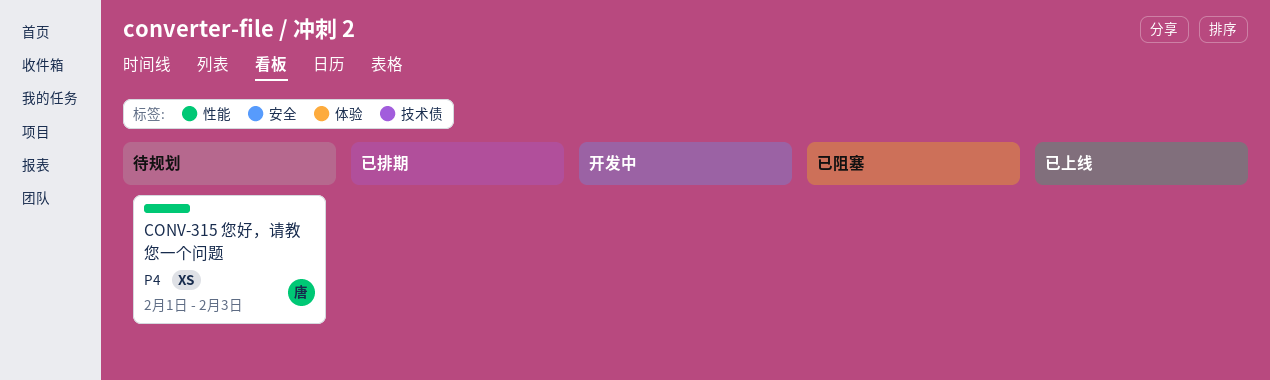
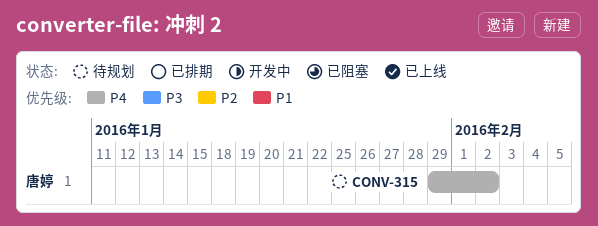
CONV-315, start: Feb 1 -> Jan 29
CONV-315, due: Feb 3 -> Feb 2

